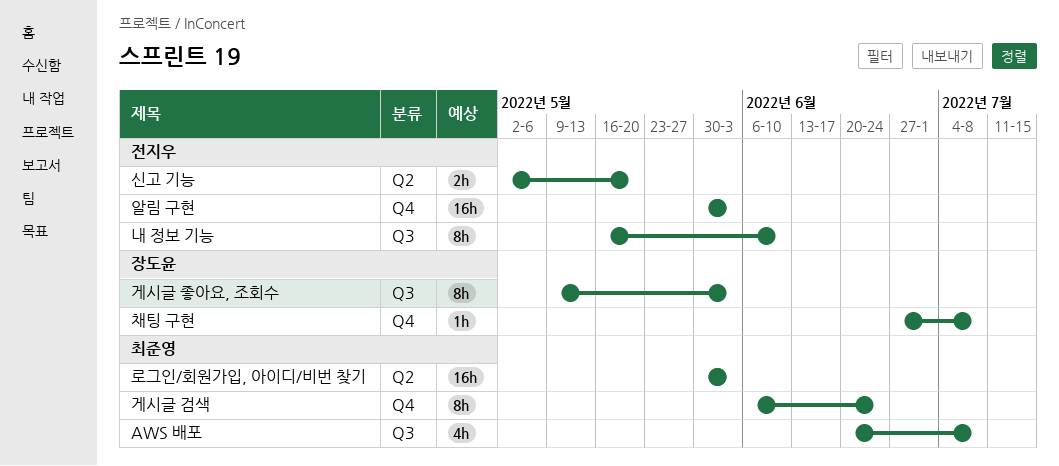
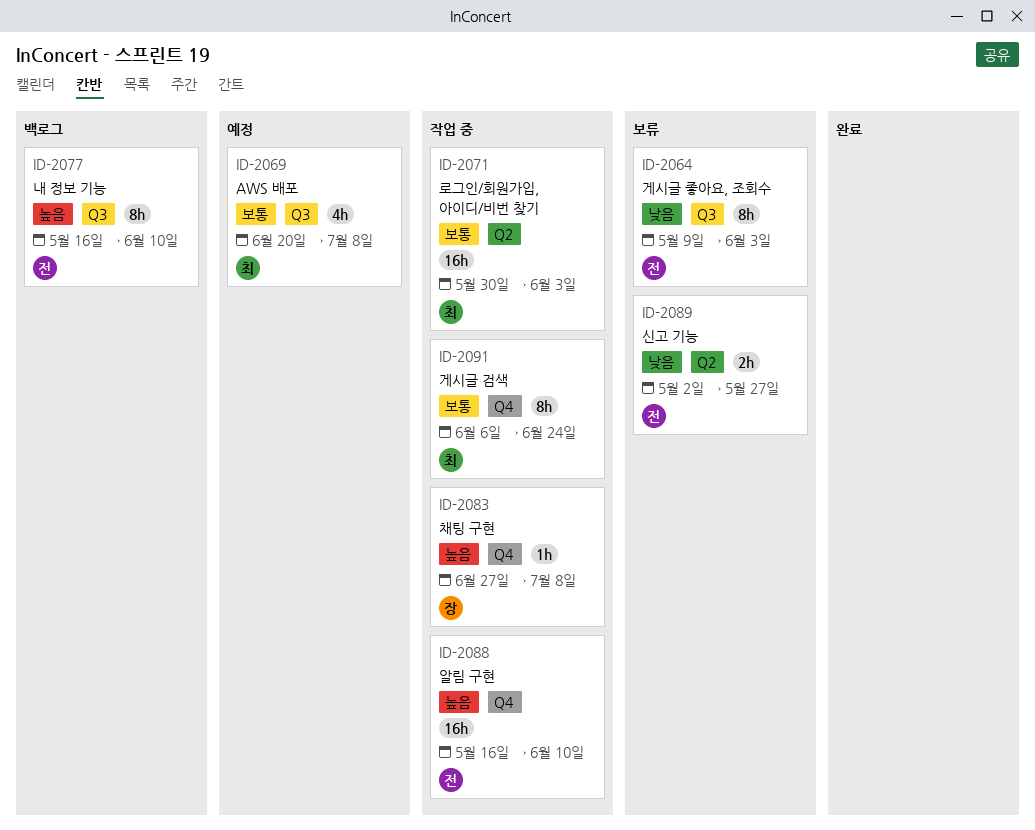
게시글 좋아요, 조회수, owner: 장도윤 -> 전지우
신고 기능, due: May 20 -> May 27
알림 구현, start: May 30 -> May 16
알림 구현, due: Jun 3 -> Jun 10

